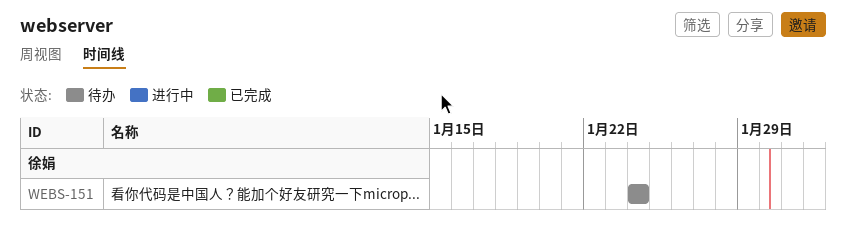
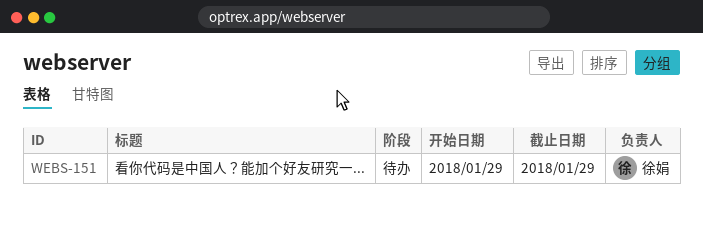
WEBS-151, start: Jan 24 -> Jan 29
WEBS-151, due: Jan 24 -> Jan 29

